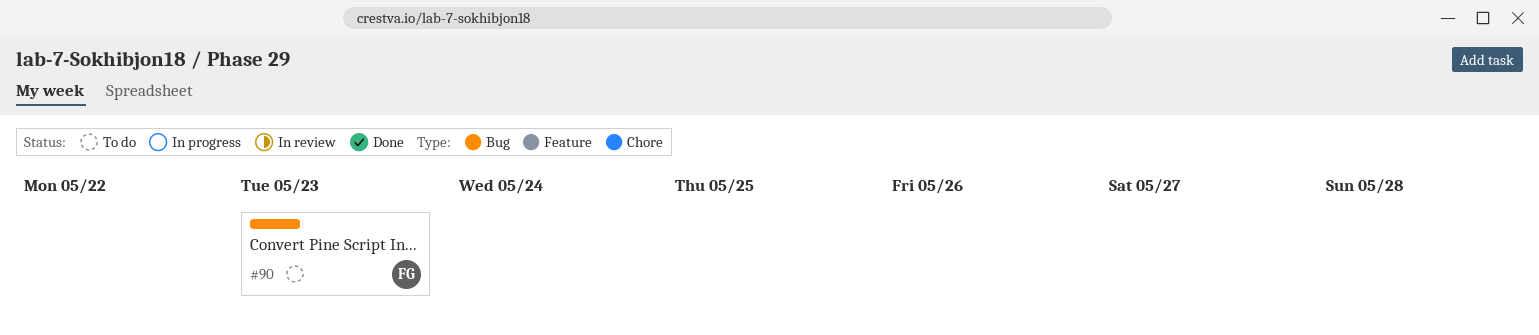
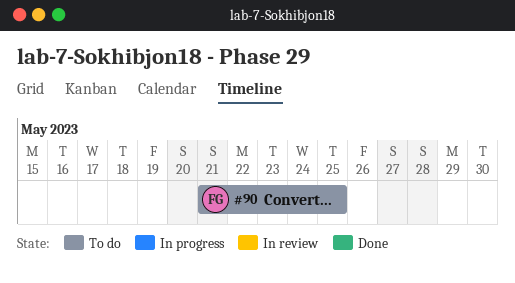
#90, due: May 23 -> May 25

